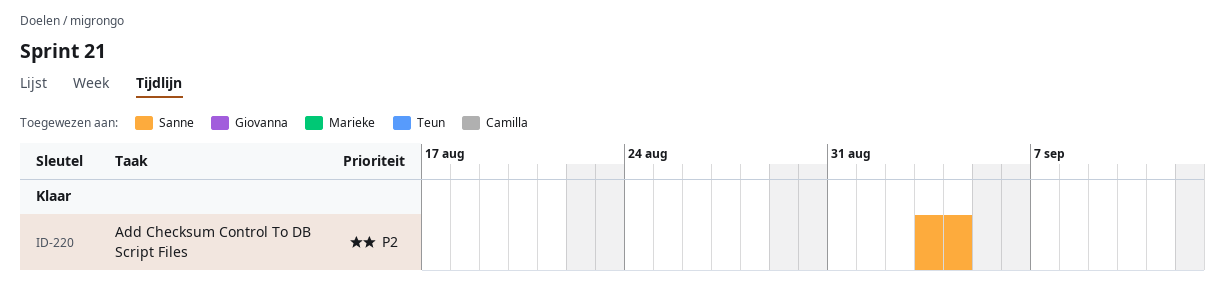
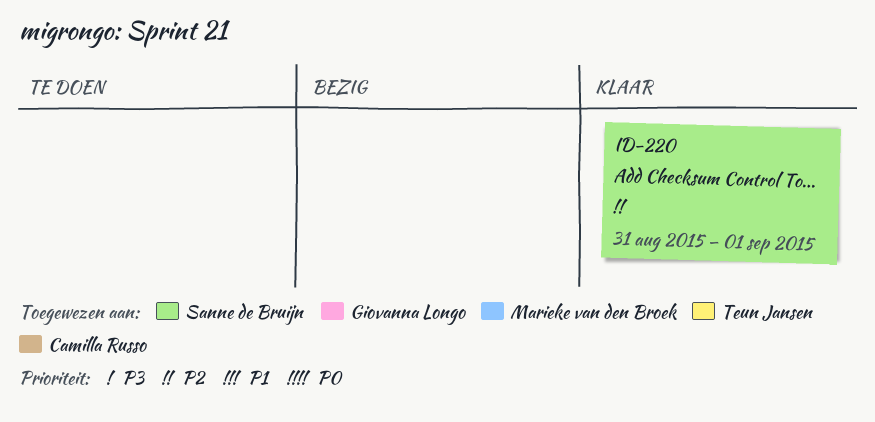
ID-220, start: Sep 3 -> Aug 31
ID-220, due: Sep 4 -> Sep 1

